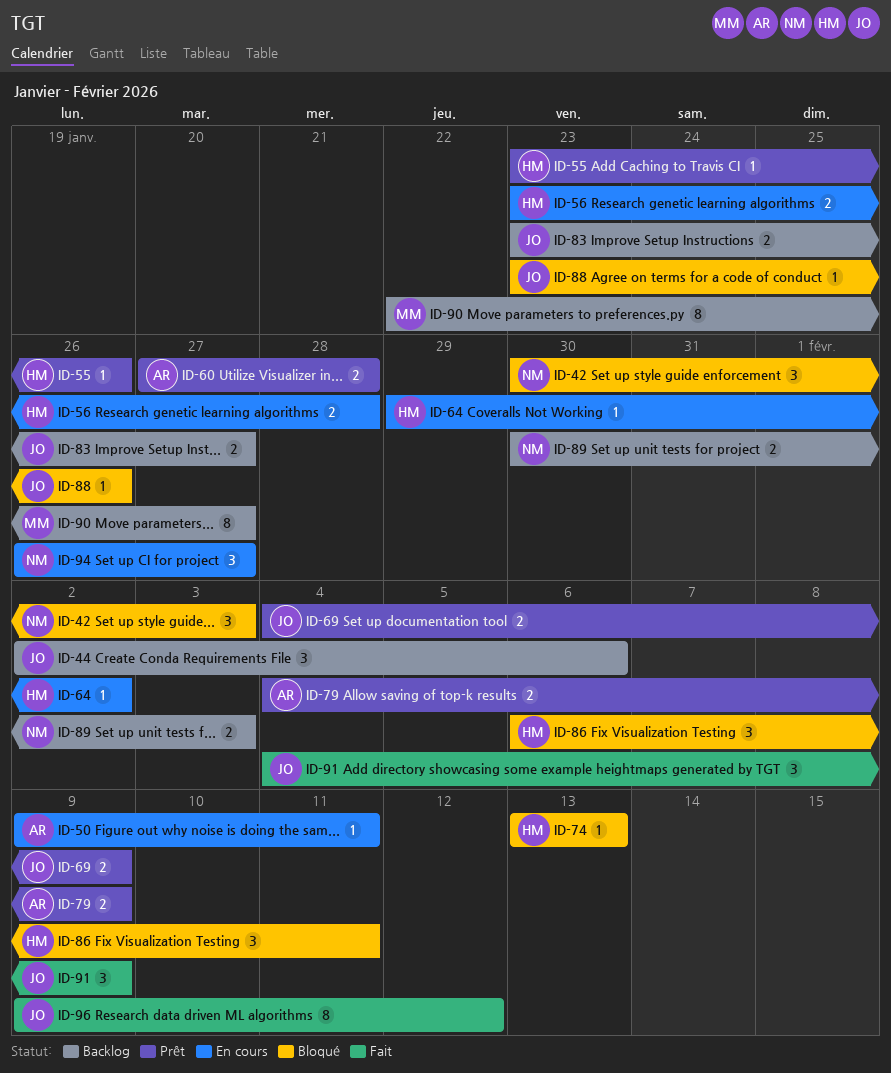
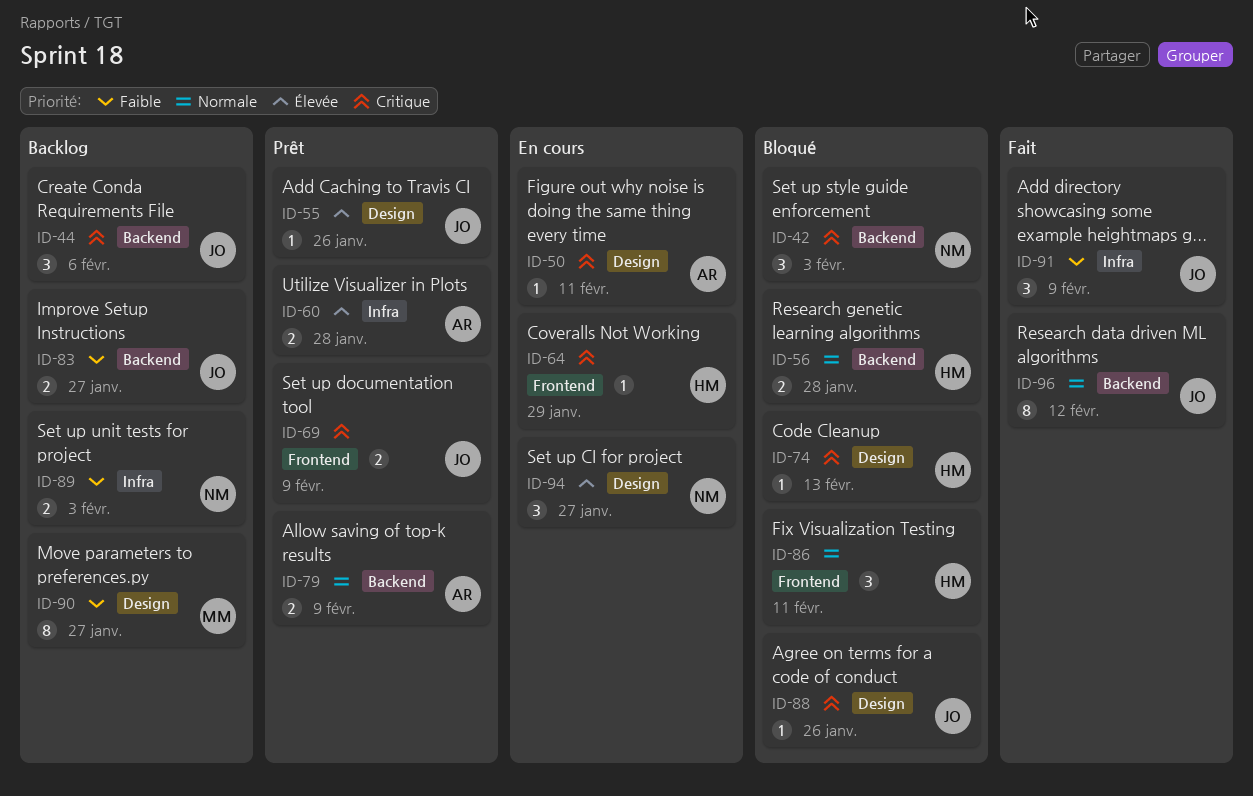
ID-55, owner: HM -> JO
ID-56, status: En cours -> Bloqué
ID-64, due: Feb 2 -> Jan 29

